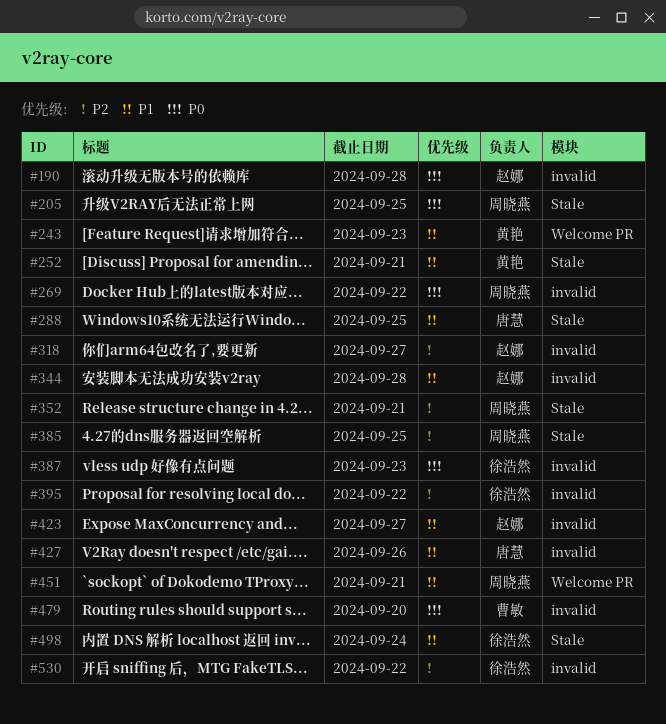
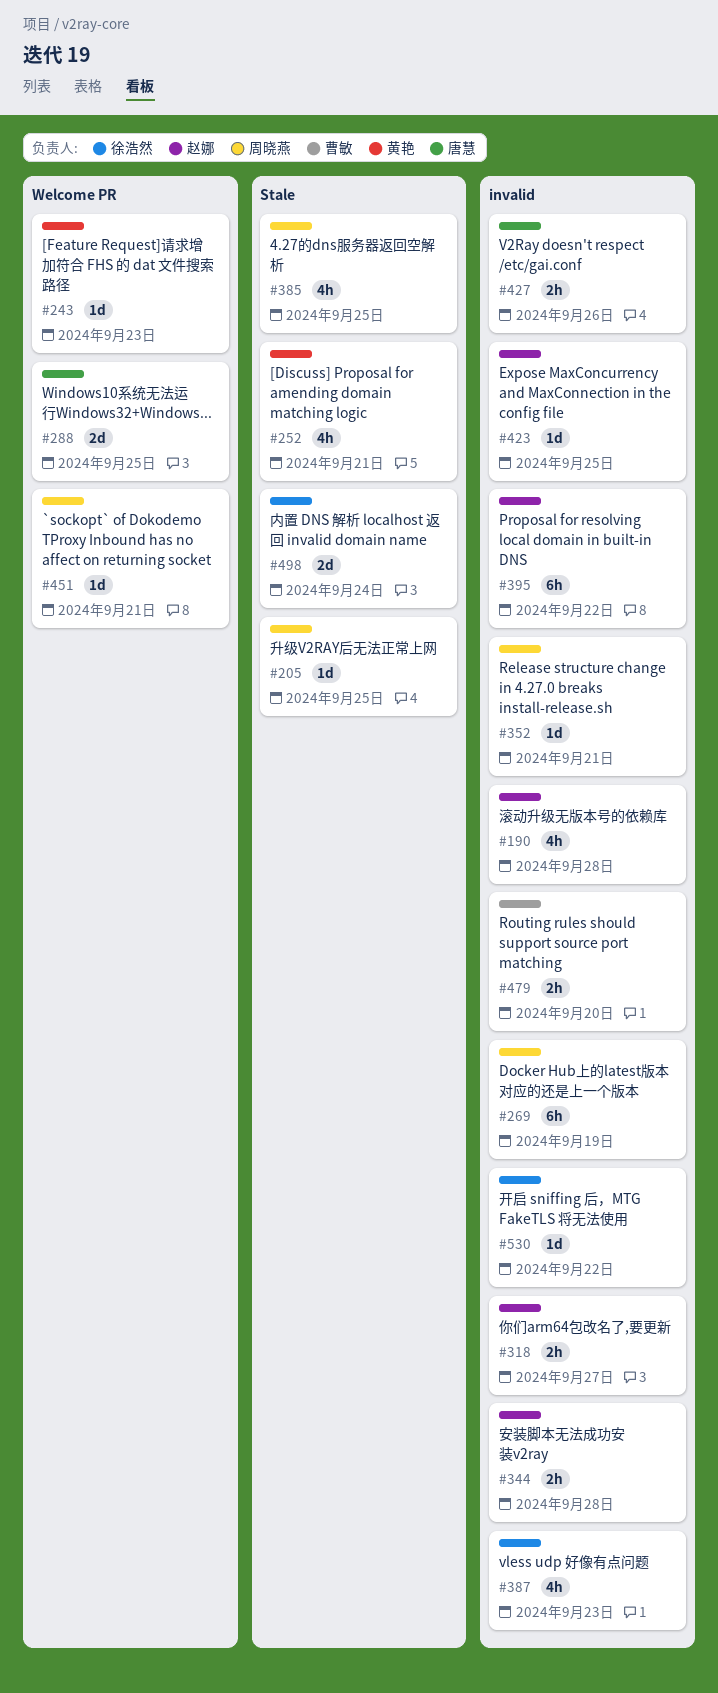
#269, due: Sep 22 -> Sep 19
#288, label: Stale -> Welcome PR
#352, label: Stale -> invalid
#395, owner: 徐浩然 -> 赵娜
#423, due: Sep 27 -> Sep 25

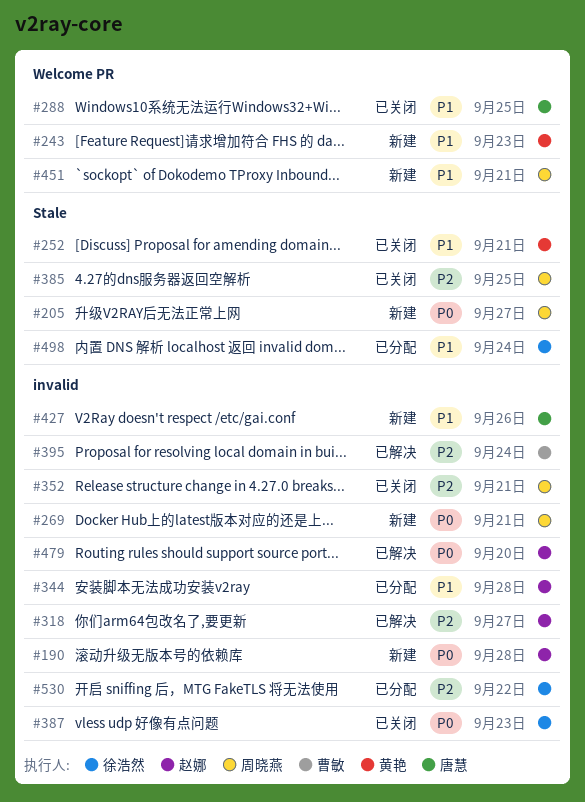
#205, due: Sep 25 -> Sep 27
#269, due: Sep 19 -> Sep 21
#395, owner: 赵娜 -> 曹敏
#395, due: Sep 22 -> Sep 24
#423: present -> none
#479, owner: 曹敏 -> 赵娜

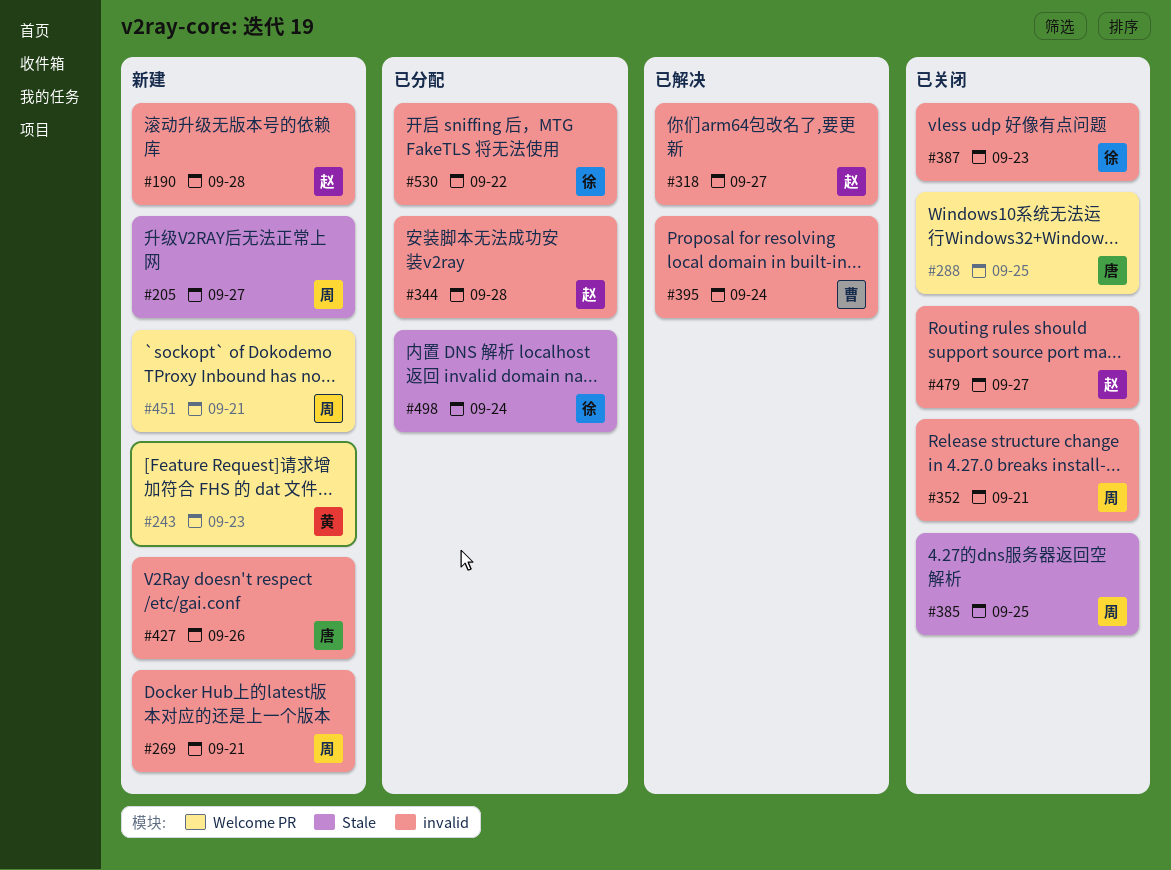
#252: present -> none
#479, status: 已解决 -> 已关闭
#479, due: Sep 20 -> Sep 27

